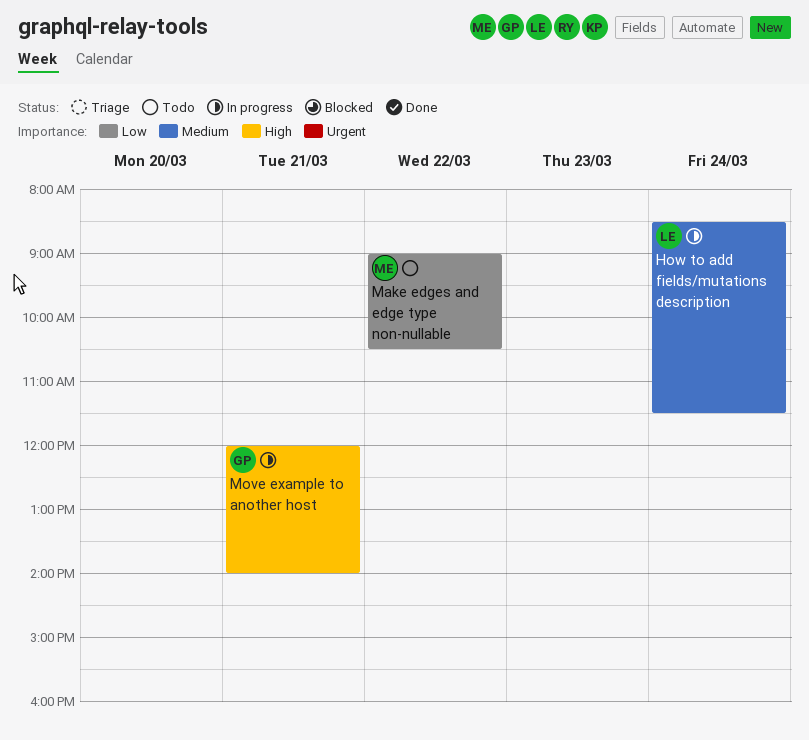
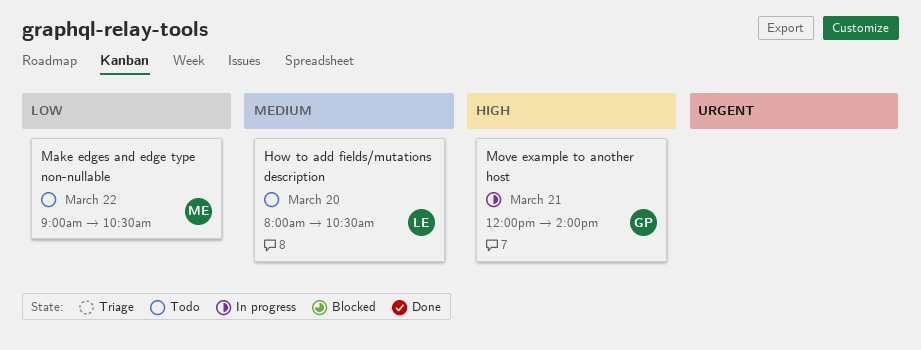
How to add fields/mutations description, status: In progress -> Todo
How to add fields/mutations description, day: Mar 24 -> Mar 20
How to add fields/mutations description, begins: 08:30 -> 08:00
How to add fields/mutations description, ends: 11:30 -> 10:30

